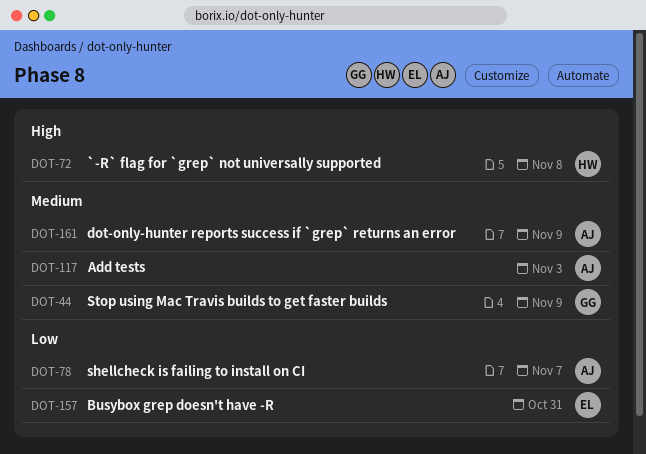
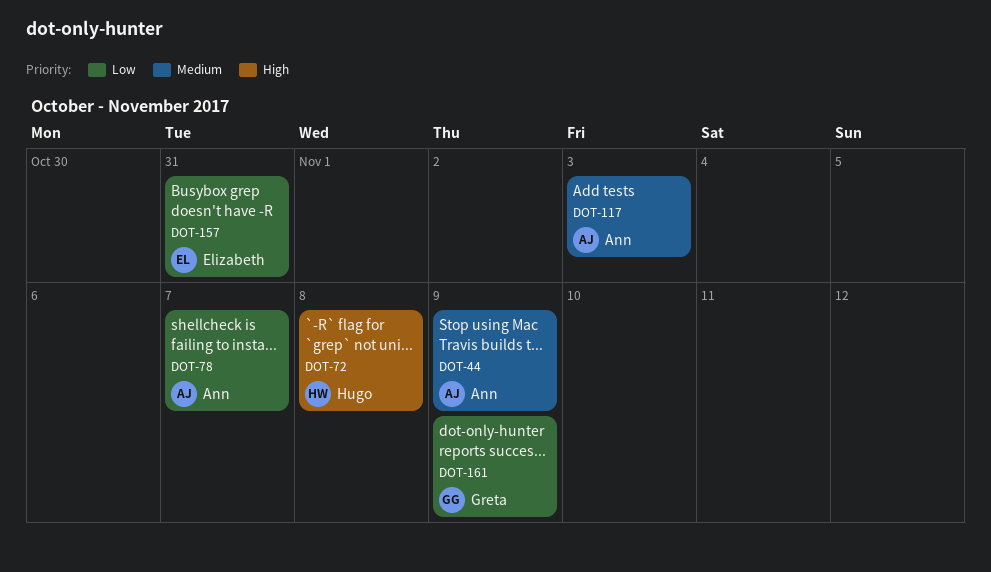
DOT-44, owner: Greta -> Ann
DOT-161, owner: Ann -> Greta
DOT-161, priority: Medium -> Low

